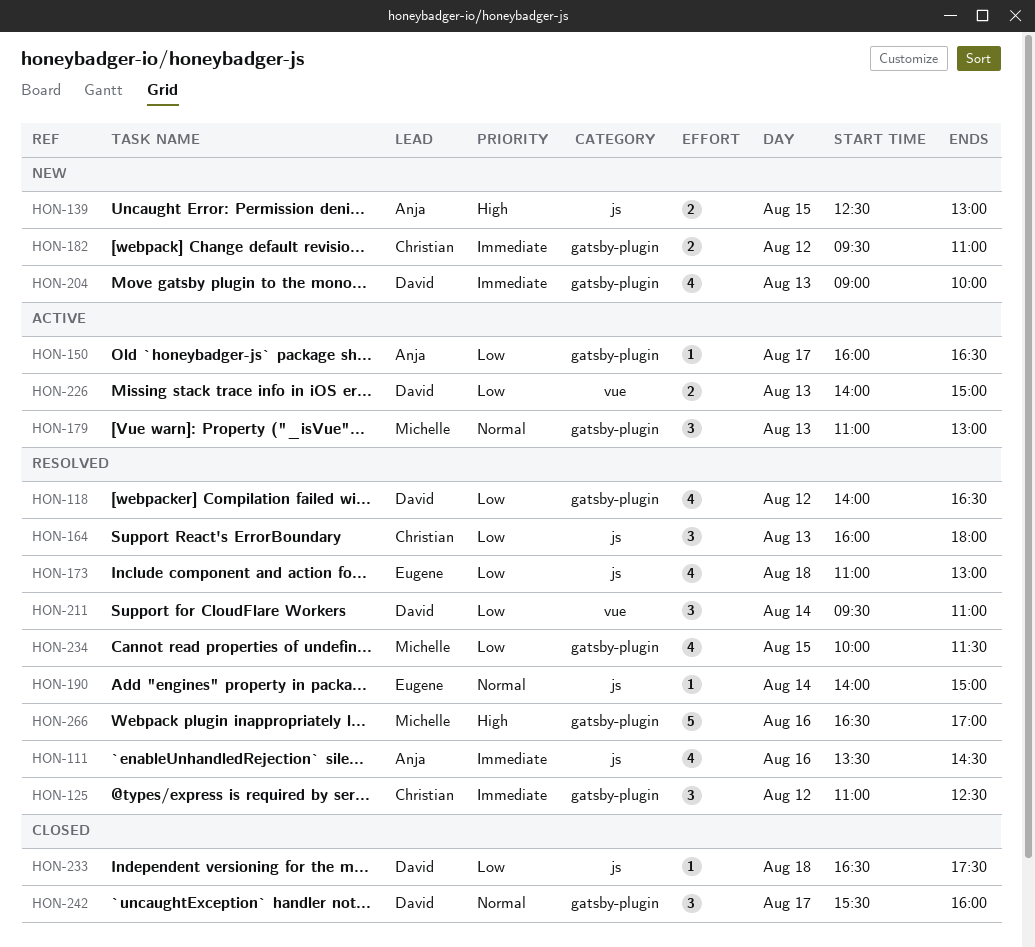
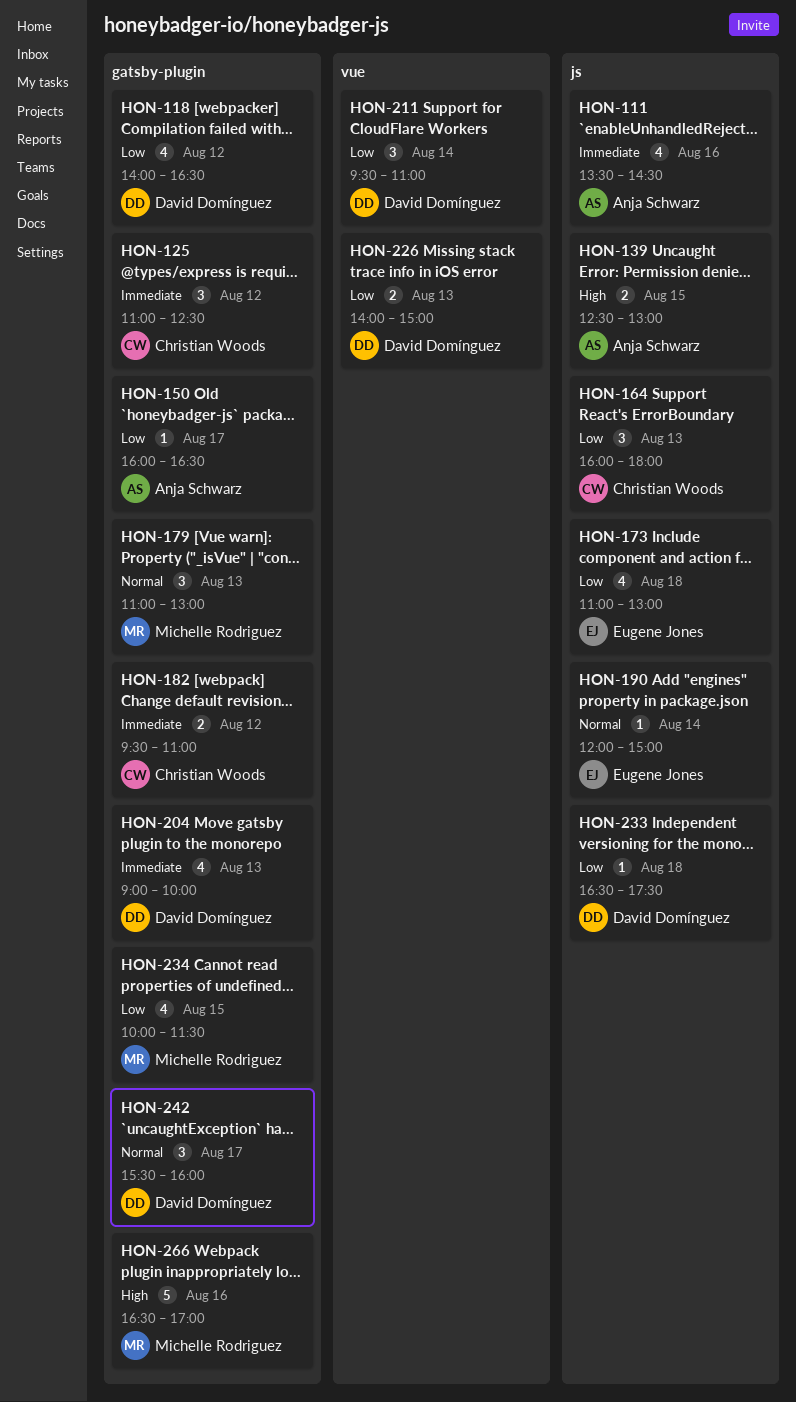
HON-190, begins: 14:00 -> 12:00

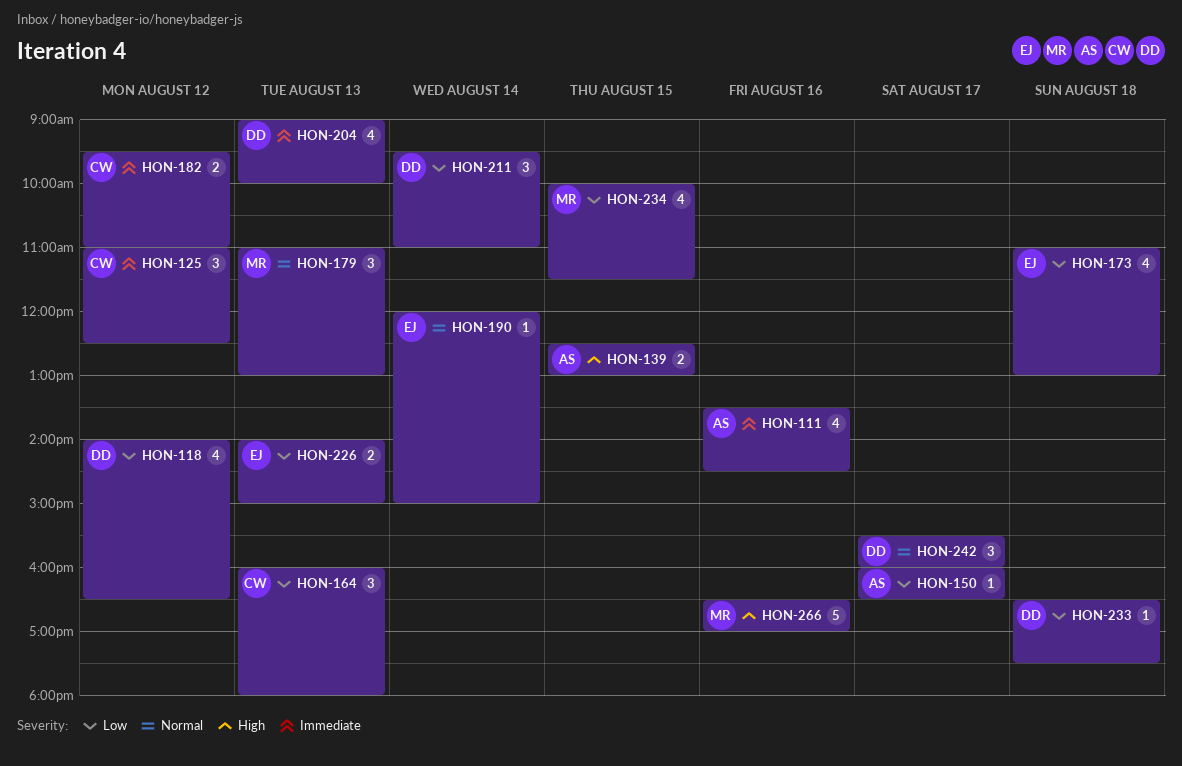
HON-226, owner: David Domínguez -> Eugene Jones

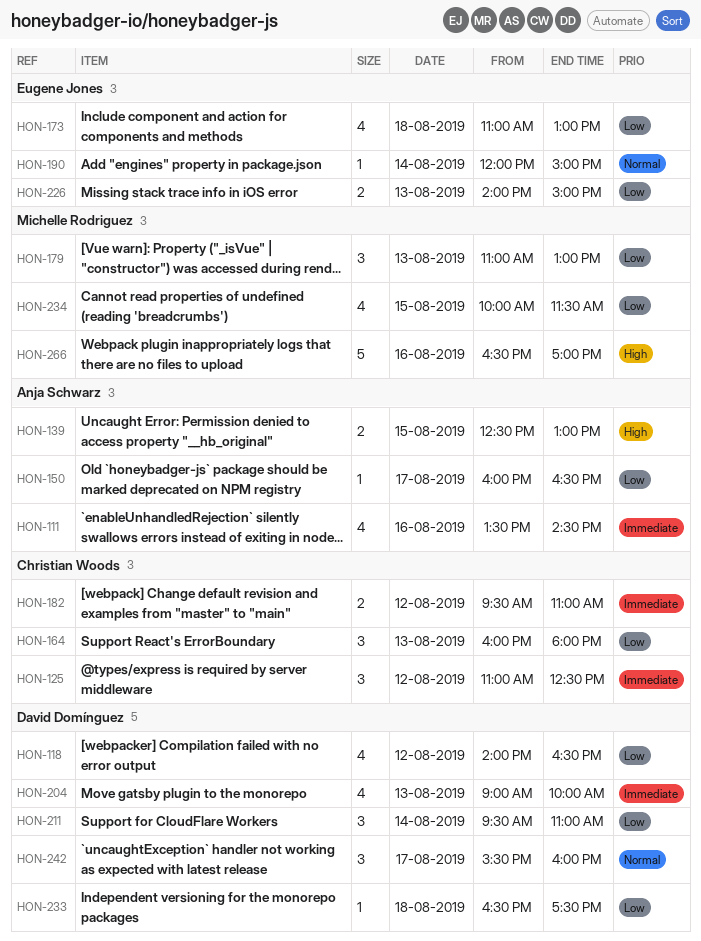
HON-179, priority: Normal -> Low

